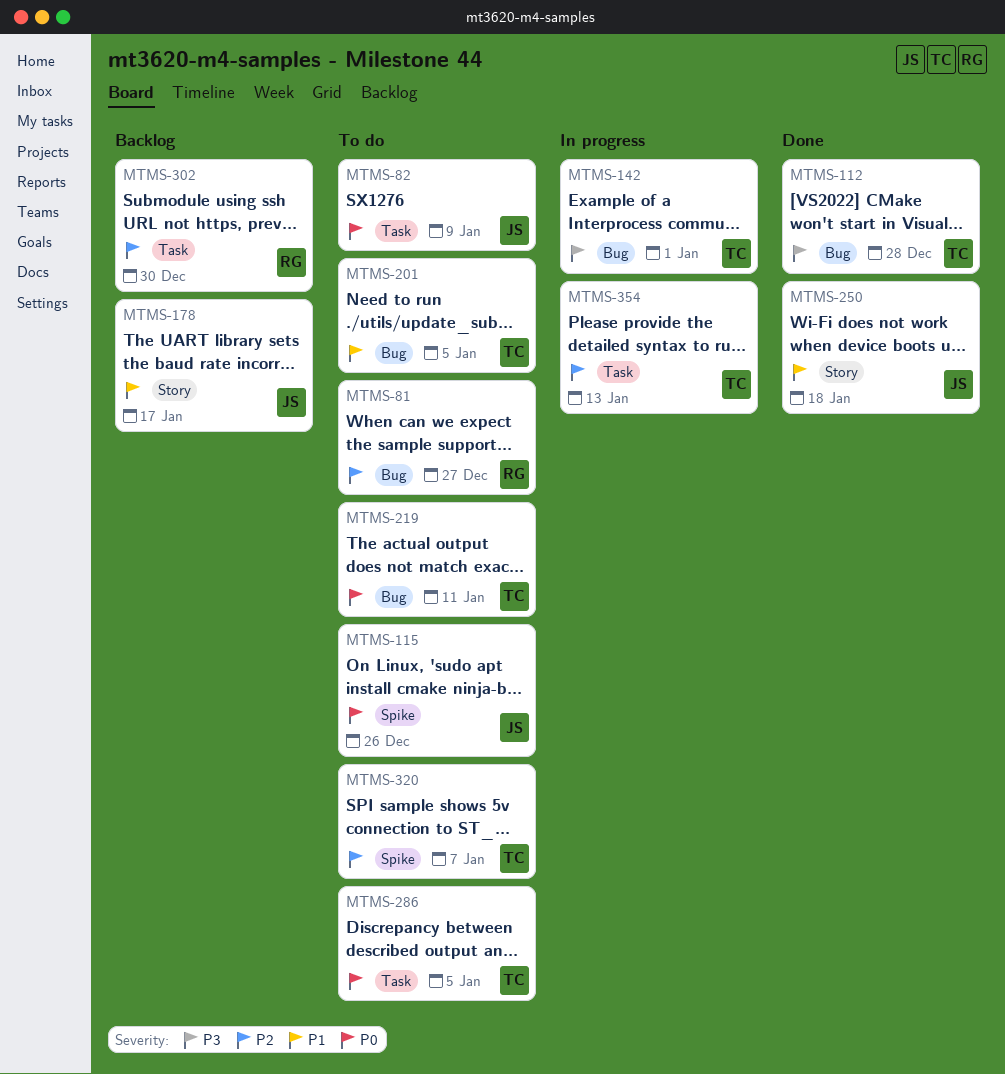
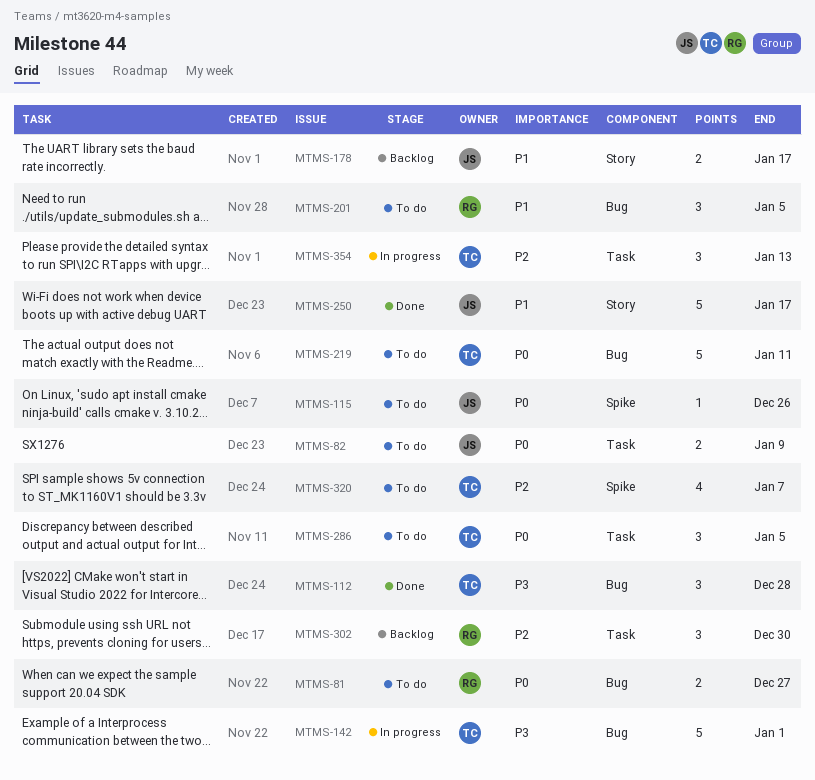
MTMS-81, priority: P2 -> P0
MTMS-201, owner: TC -> RG
MTMS-250, due: Jan 18 -> Jan 17

